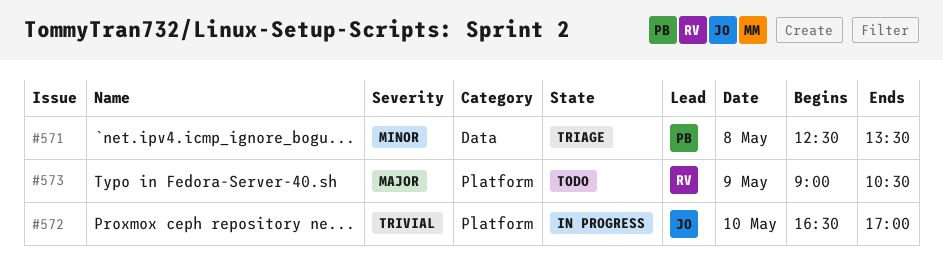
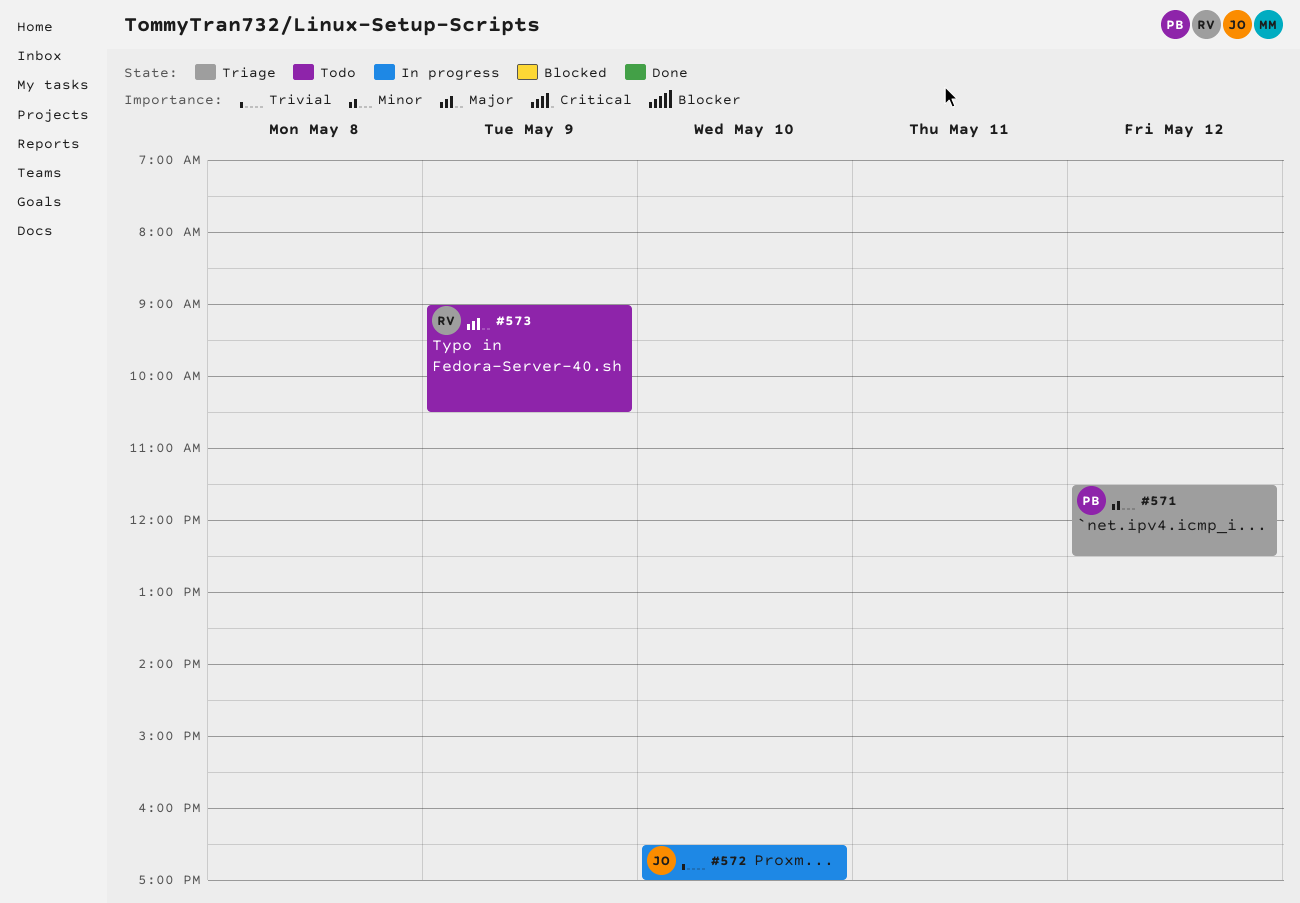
#571, day: May 8 -> May 12
#571, begins: 12:30 -> 11:30
#571, ends: 13:30 -> 12:30

